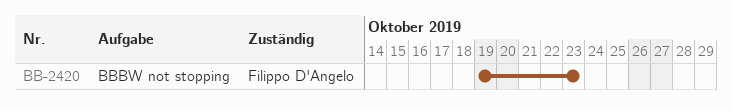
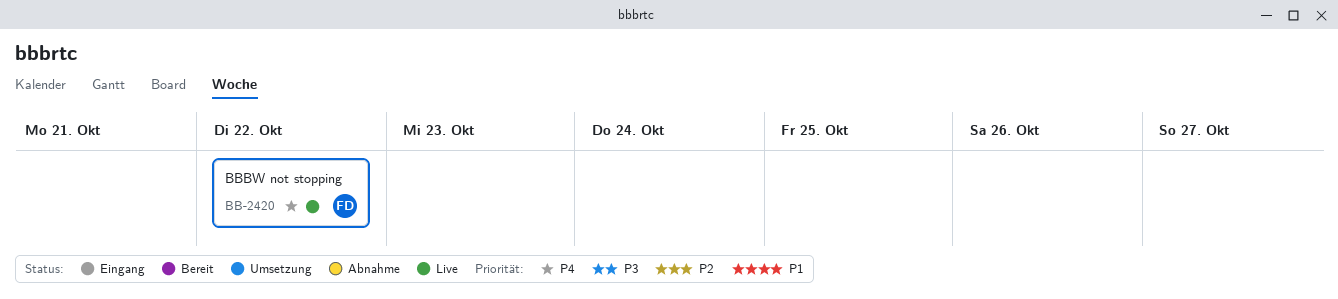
BB-2420, due: Oct 23 -> Oct 22

